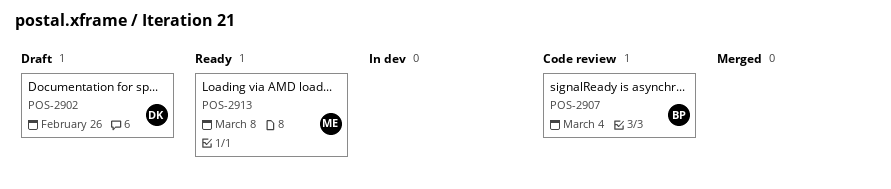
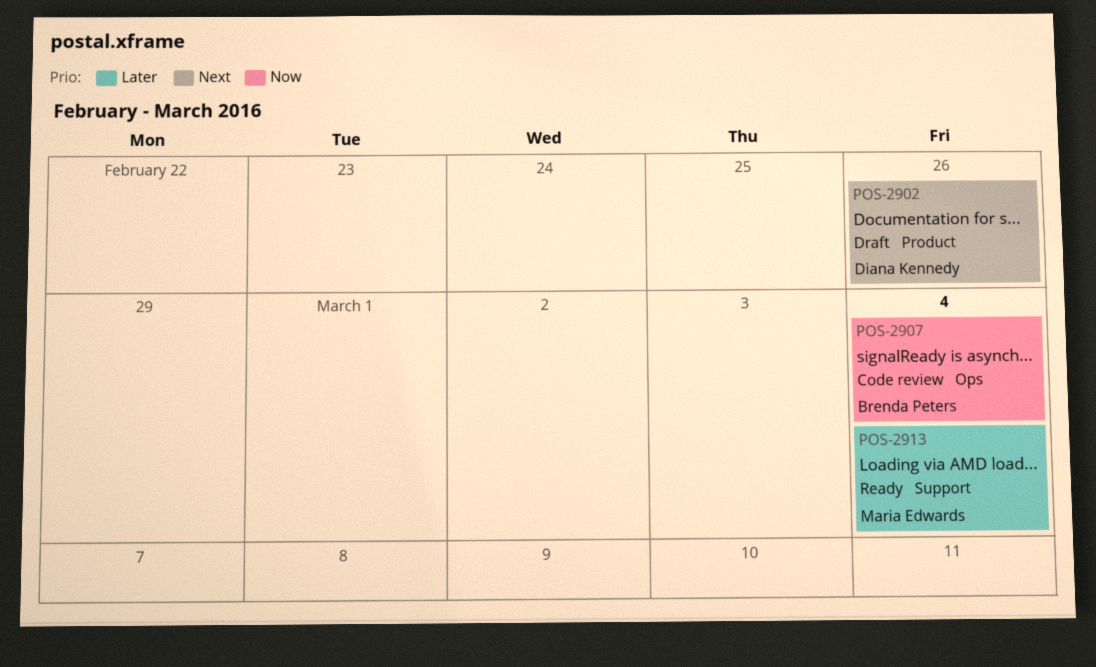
POS-2913, due: Mar 8 -> Mar 4

